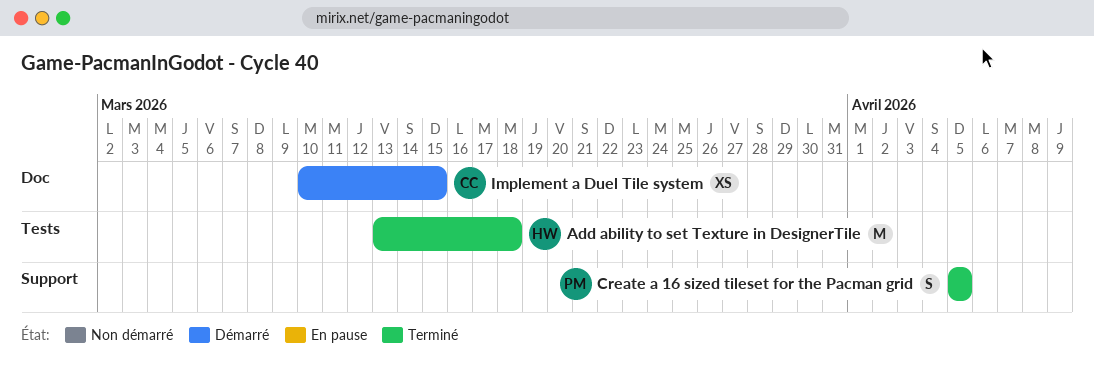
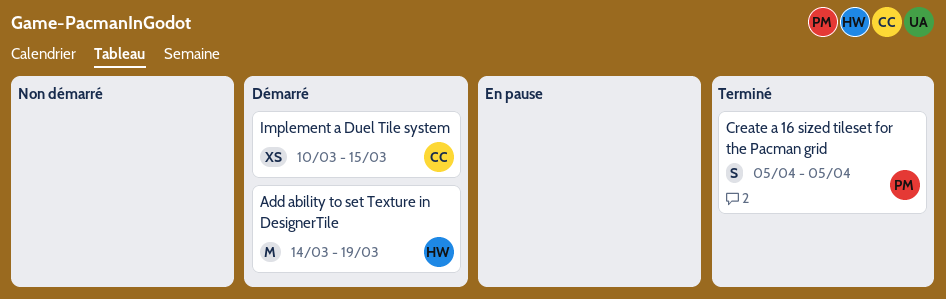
Add ability to set Texture in DesignerTile, status: Terminé -> Démarré
Add ability to set Texture in DesignerTile, start: Mar 13 -> Mar 14
Add ability to set Texture in DesignerTile, due: Mar 18 -> Mar 19

